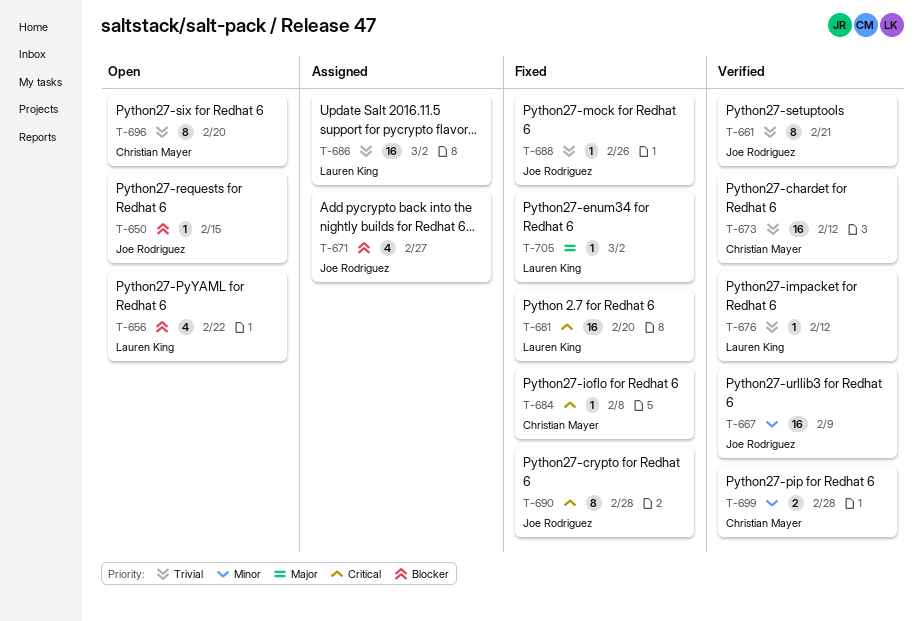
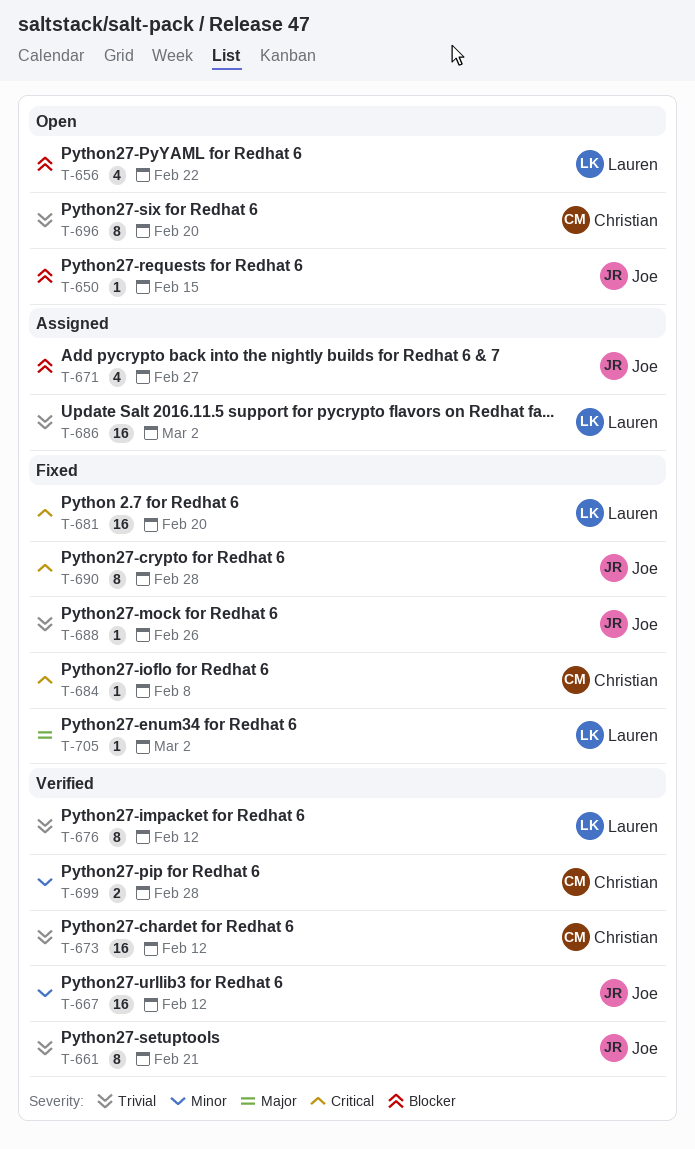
T-667, due: Feb 9 -> Feb 12
T-676, estimate: 1 -> 8

